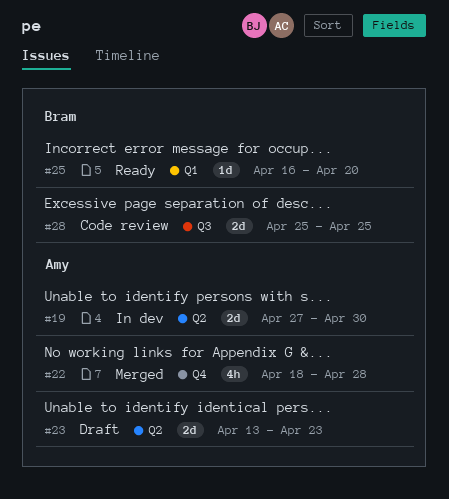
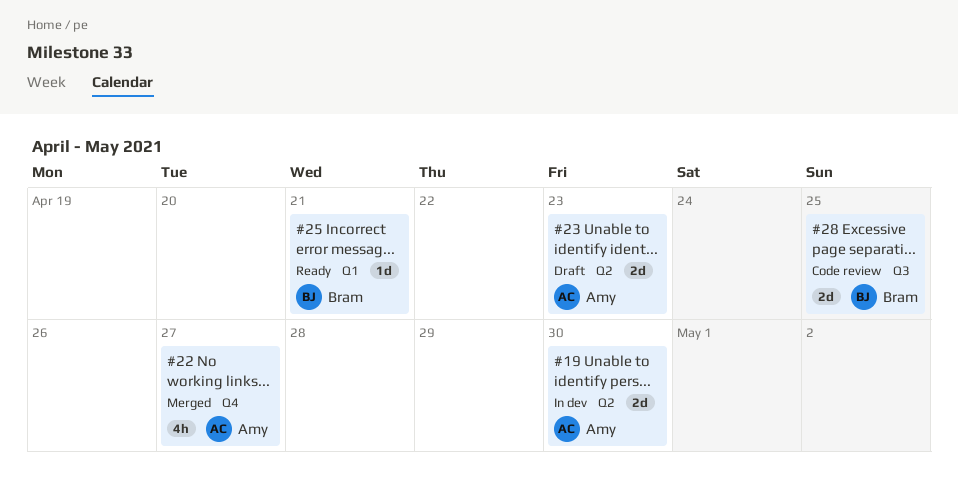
#22, due: Apr 28 -> Apr 27
#25, due: Apr 20 -> Apr 21

